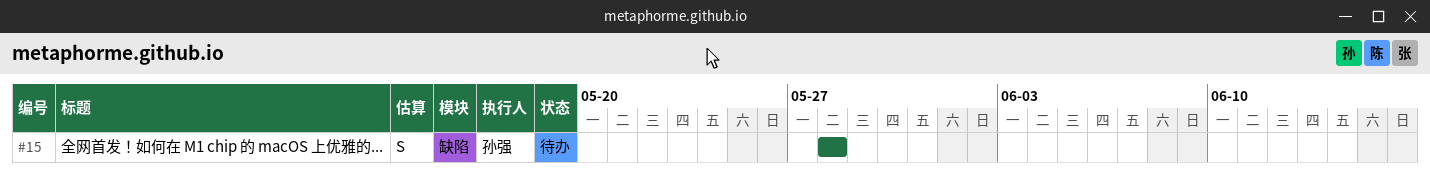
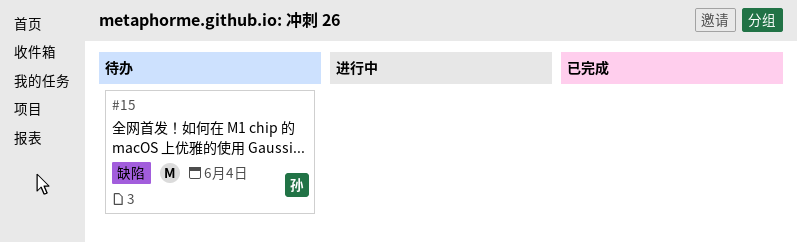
#15, estimate: S -> M
#15, due: May 28 -> Jun 4

